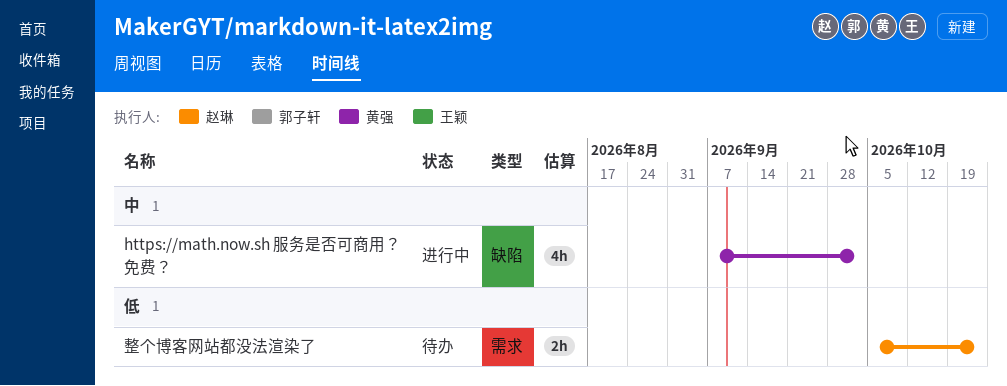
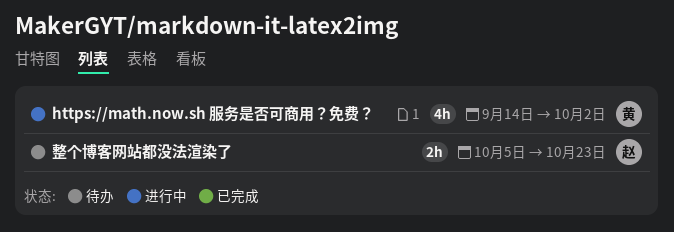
https://math.now.sh 服务是否可商用？免费？, start: Sep 7 -> Sep 14

